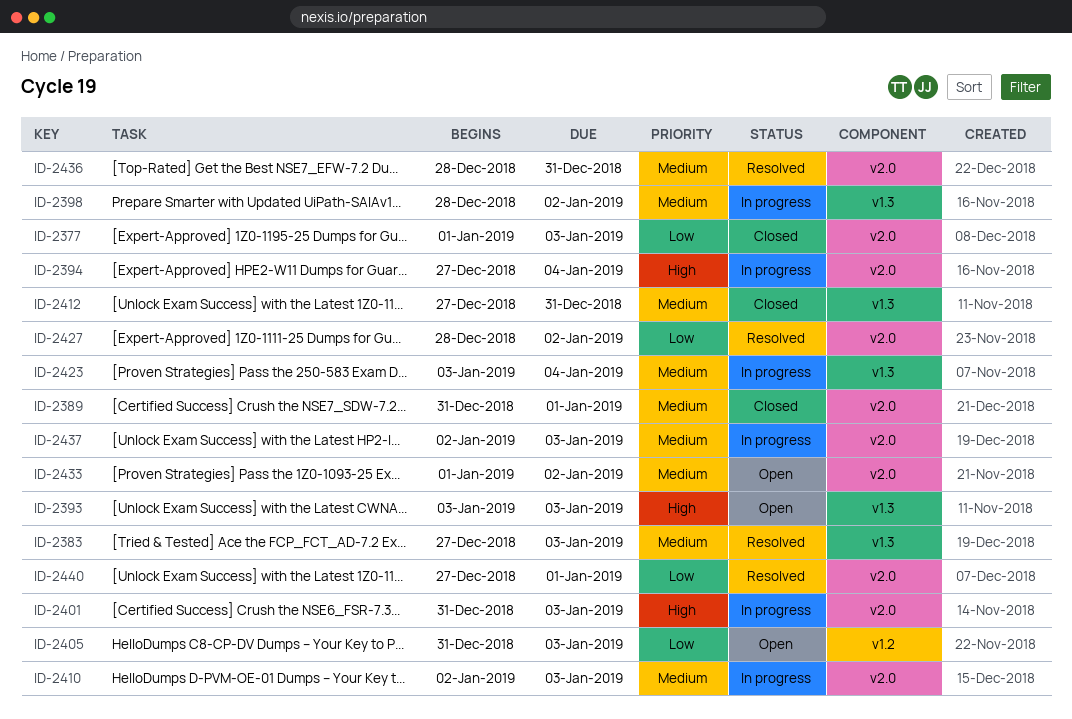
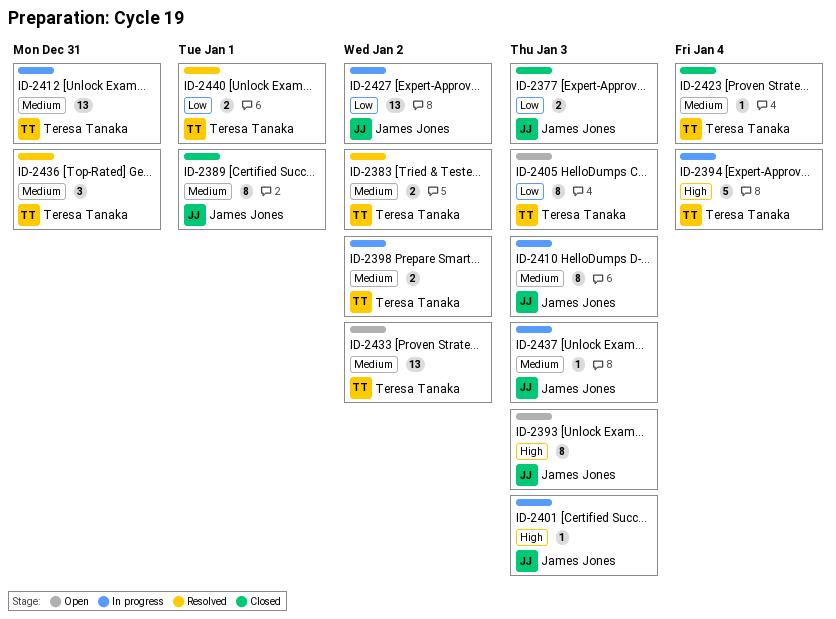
ID-2383, due: Jan 3 -> Jan 2
ID-2412, status: Closed -> In progress
ID-2423, status: In progress -> Closed
ID-2427, status: Resolved -> In progress

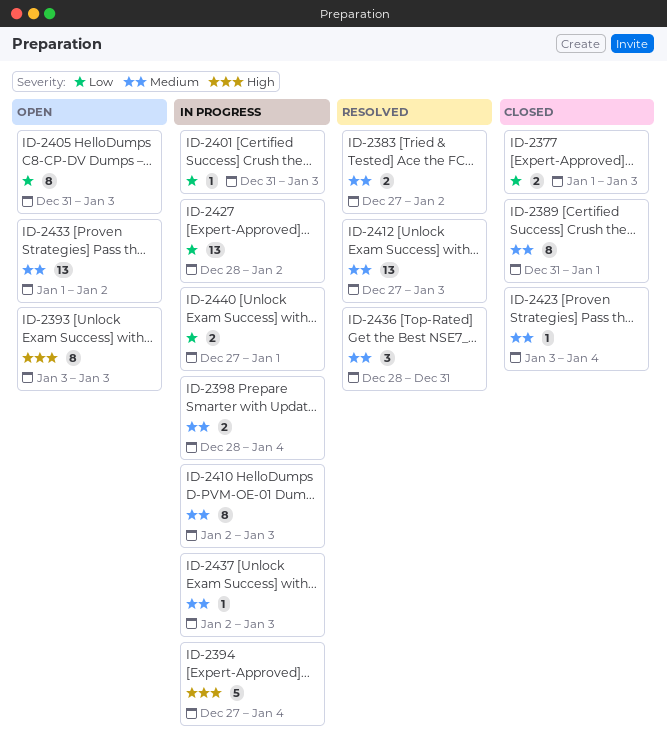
ID-2398, due: Jan 2 -> Jan 4
ID-2401, priority: High -> Low
ID-2412, status: In progress -> Resolved
ID-2412, due: Dec 31 -> Jan 3
ID-2440, status: Resolved -> In progress

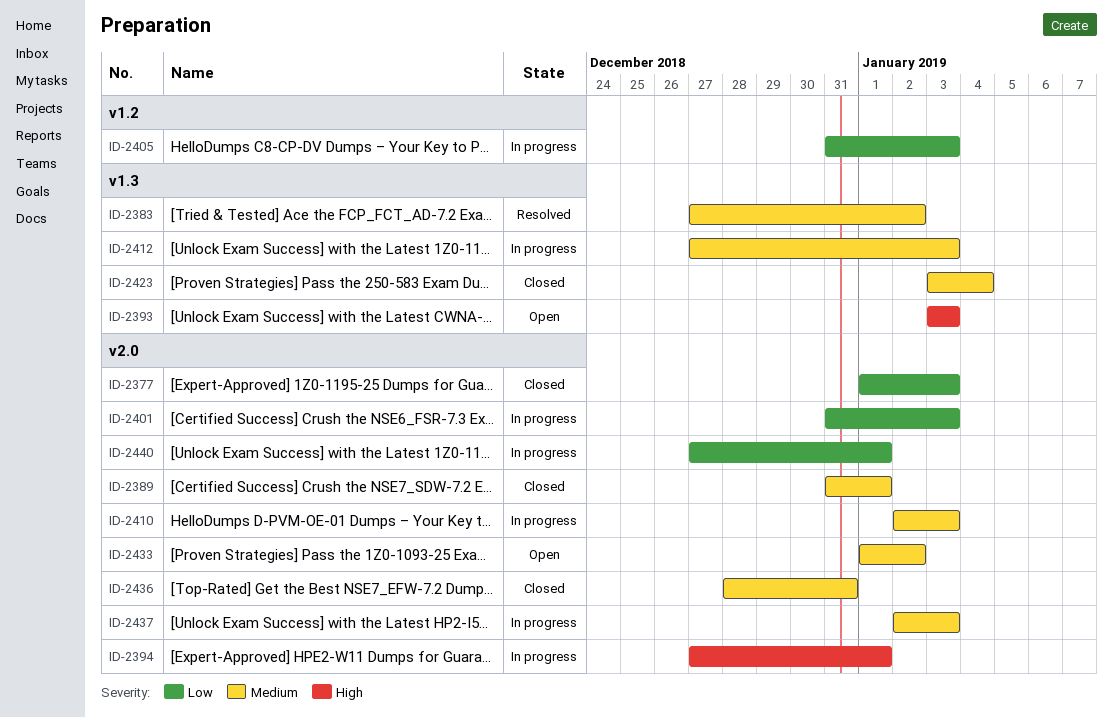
ID-2394, due: Jan 4 -> Jan 1
ID-2398: present -> none
ID-2405, status: Open -> In progress
ID-2412, status: Resolved -> In progress
ID-2427: present -> none
ID-2436, status: Resolved -> Closed

